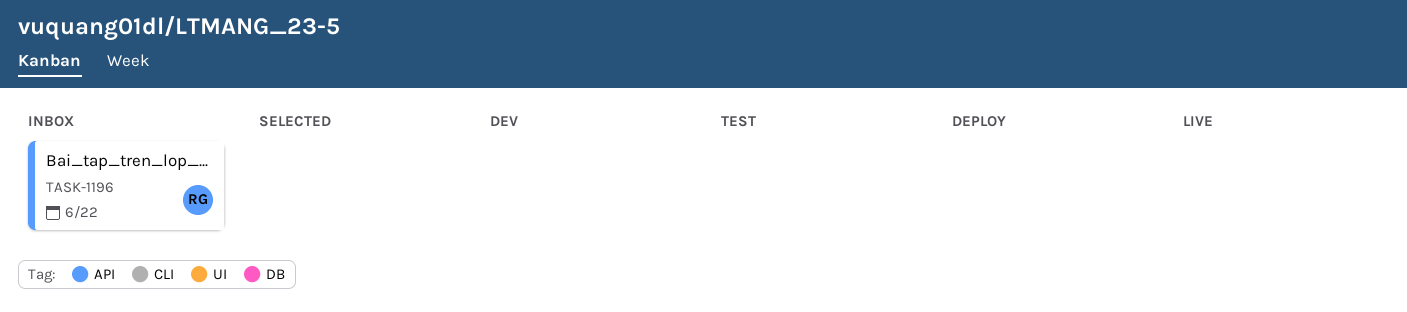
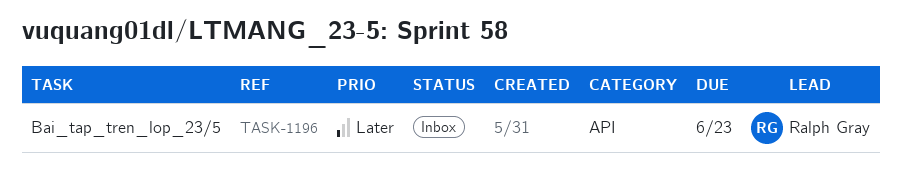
TASK-1196, due: Jun 22 -> Jun 23

